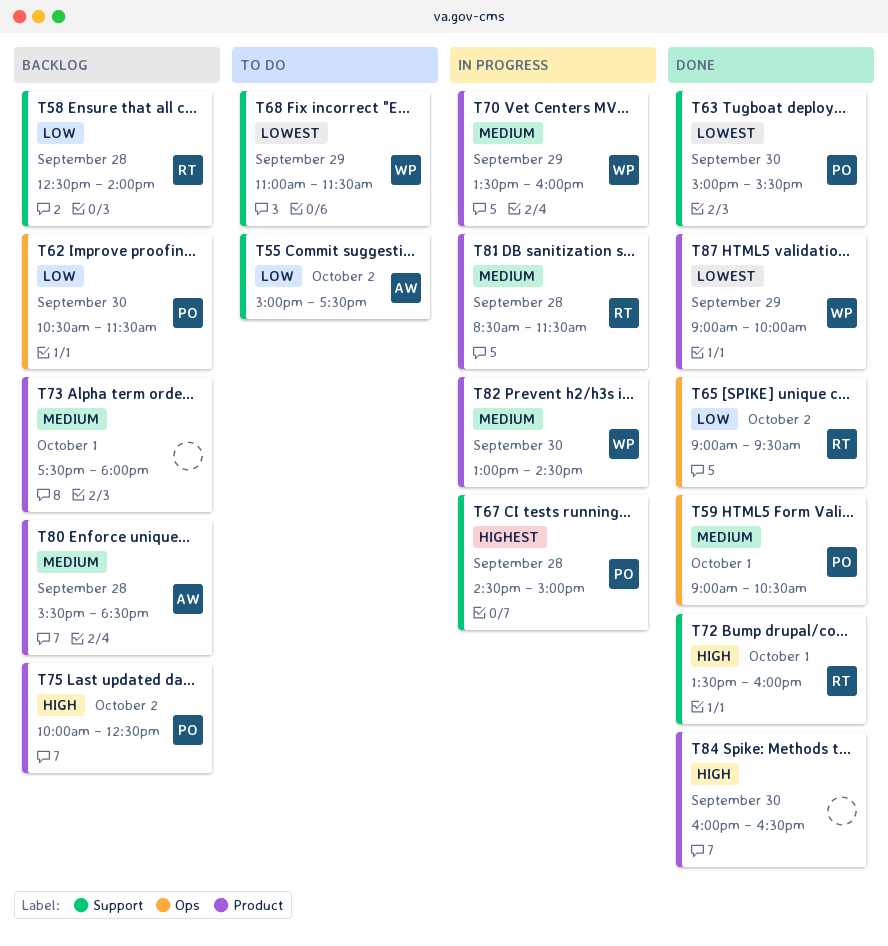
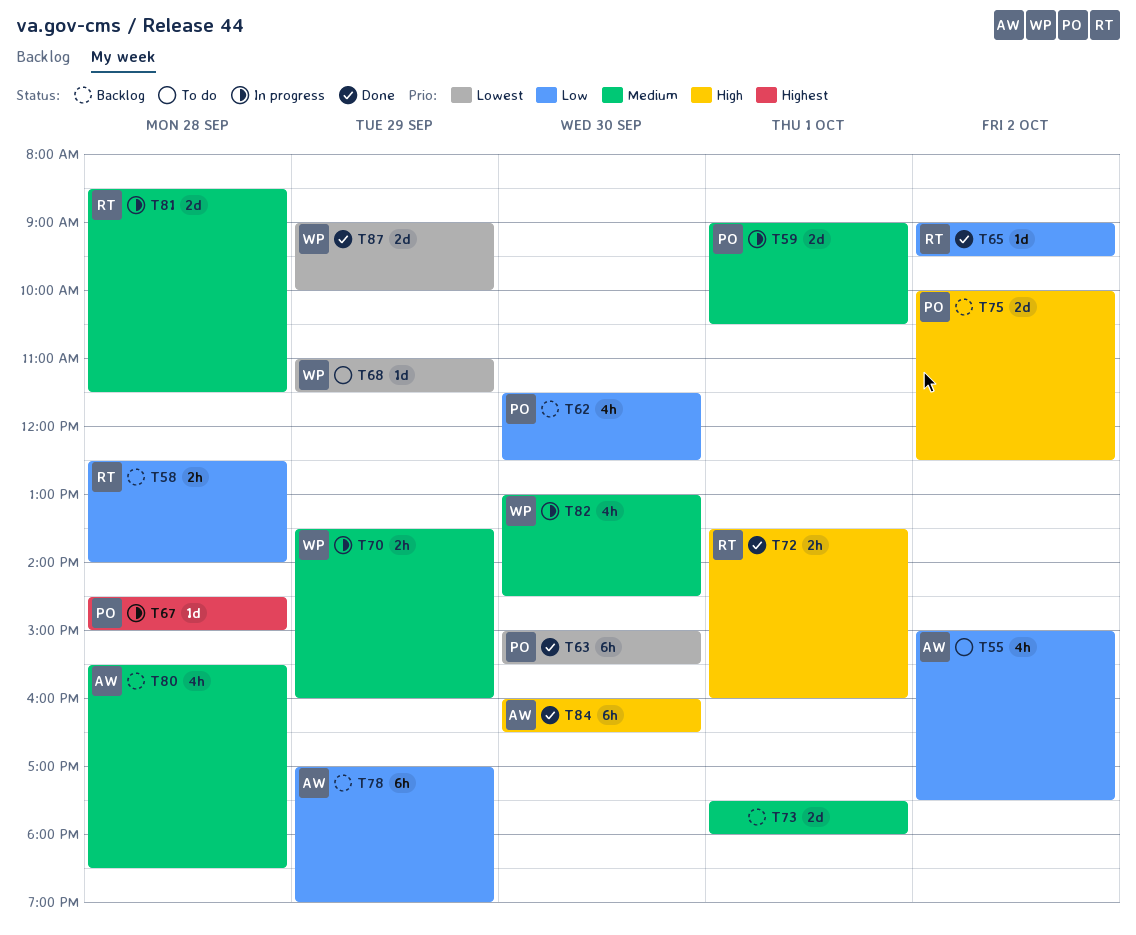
T59, status: Done -> In progress
T62, begins: 10:30 -> 11:30
T62, ends: 11:30 -> 12:30
T78: none -> present
T84, owner: none -> AW

